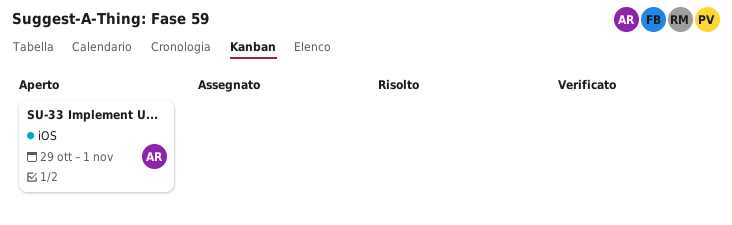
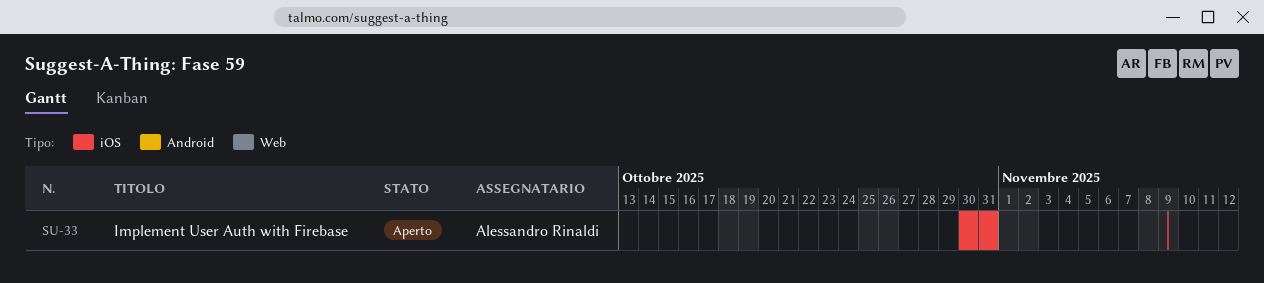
SU-33, start: Oct 29 -> Oct 30
SU-33, due: Nov 1 -> Oct 31

